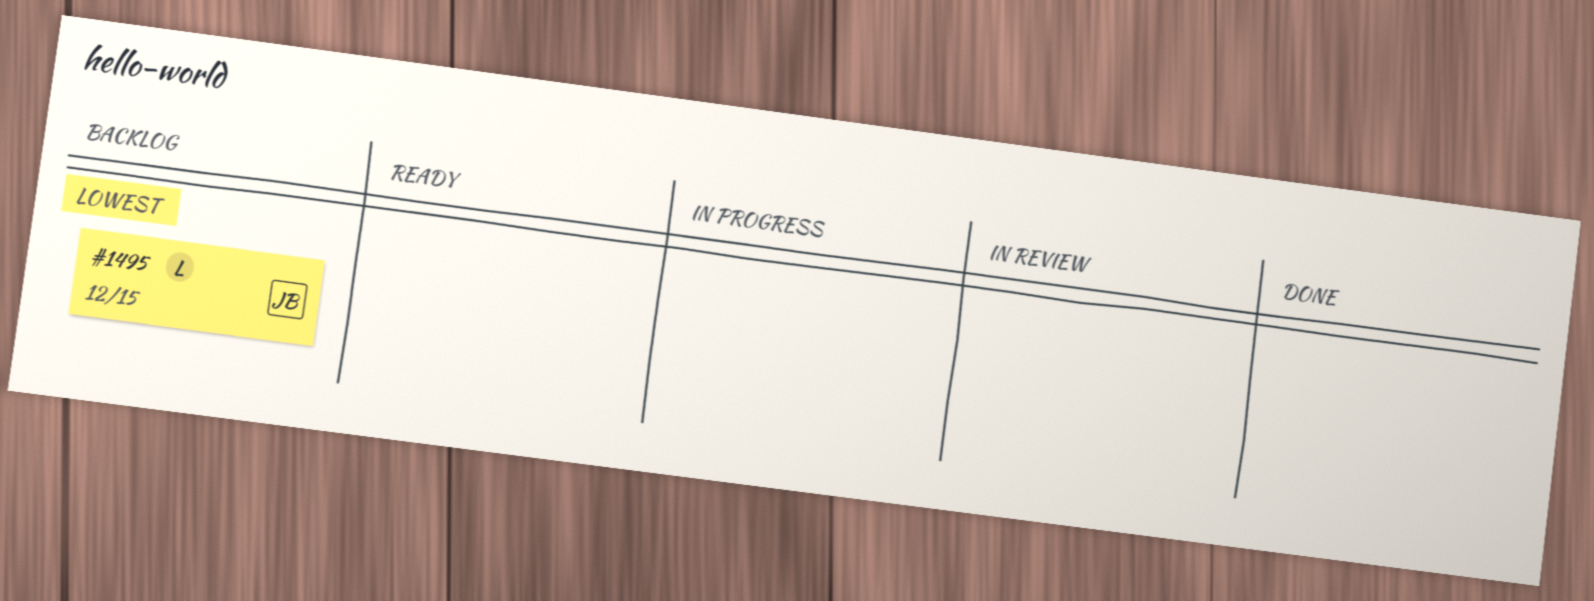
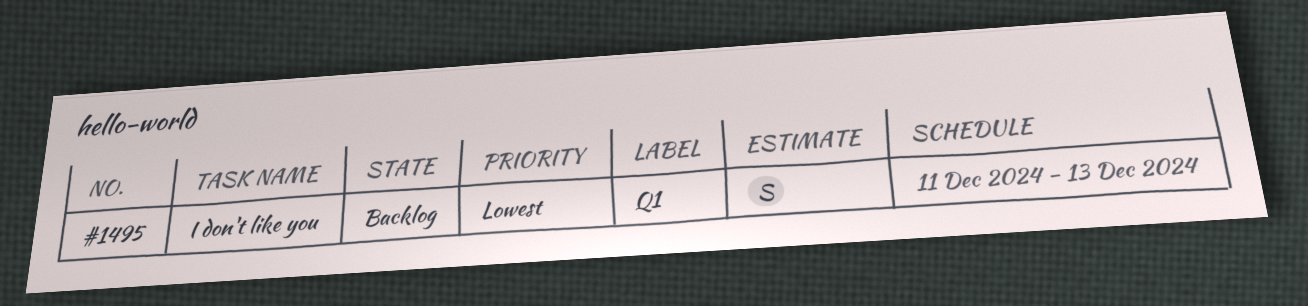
#1495, estimate: L -> S
#1495, due: Dec 15 -> Dec 13

